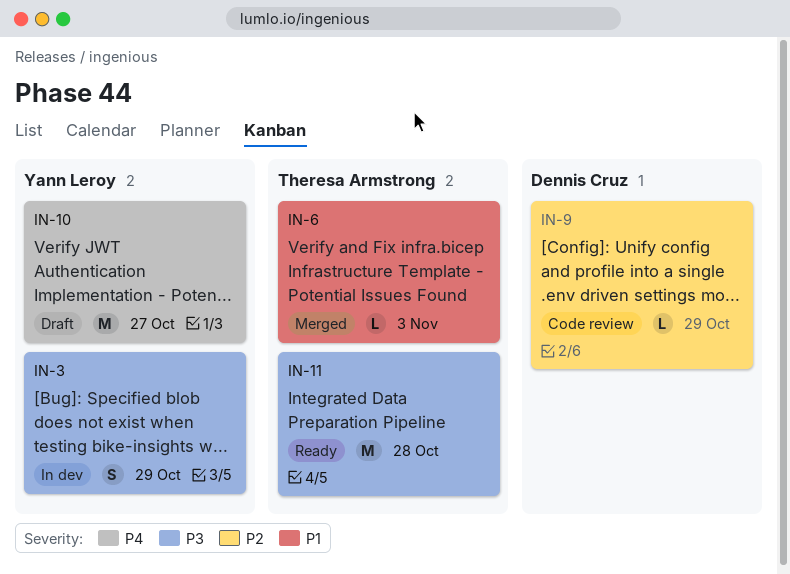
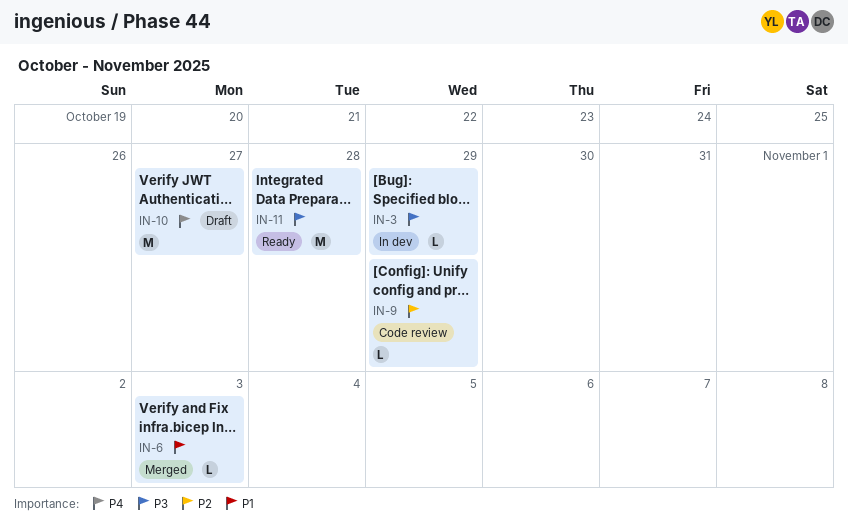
IN-3, estimate: S -> L

